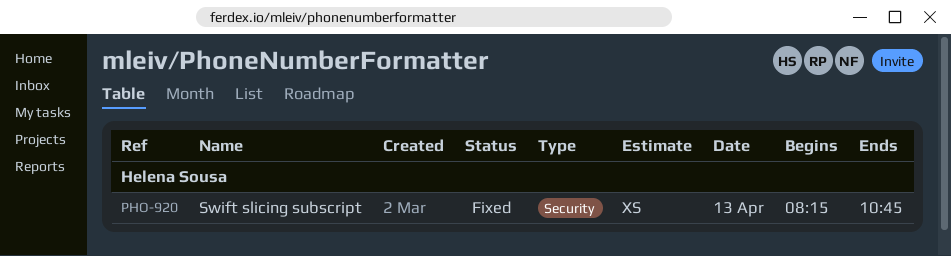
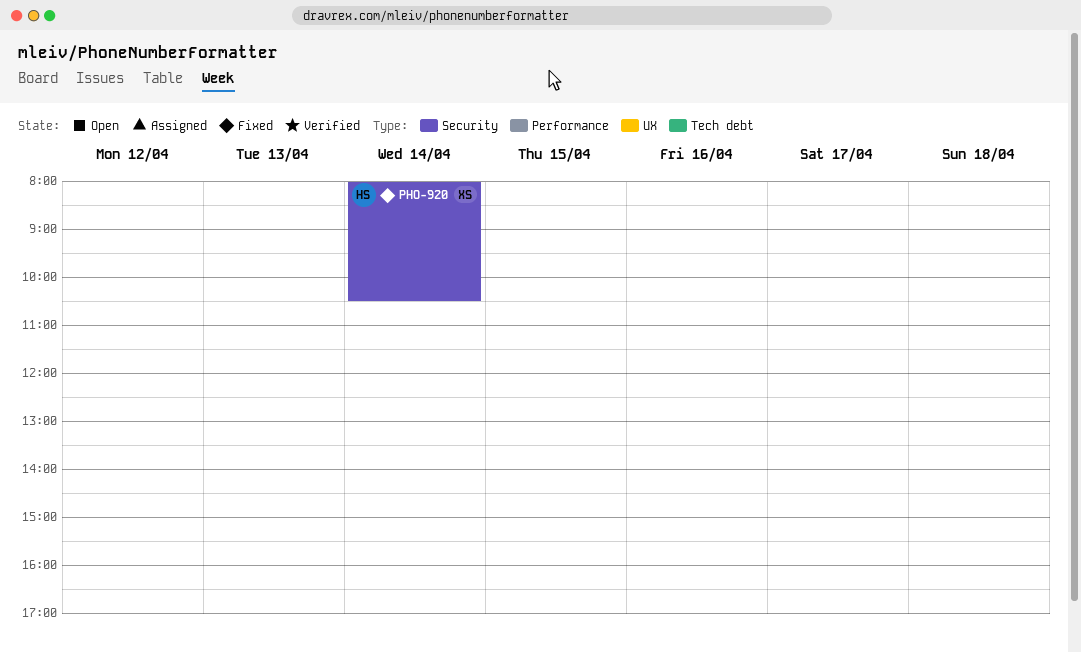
PHO-920, day: Apr 13 -> Apr 14
PHO-920, begins: 08:15 -> 08:00
PHO-920, ends: 10:45 -> 10:30

